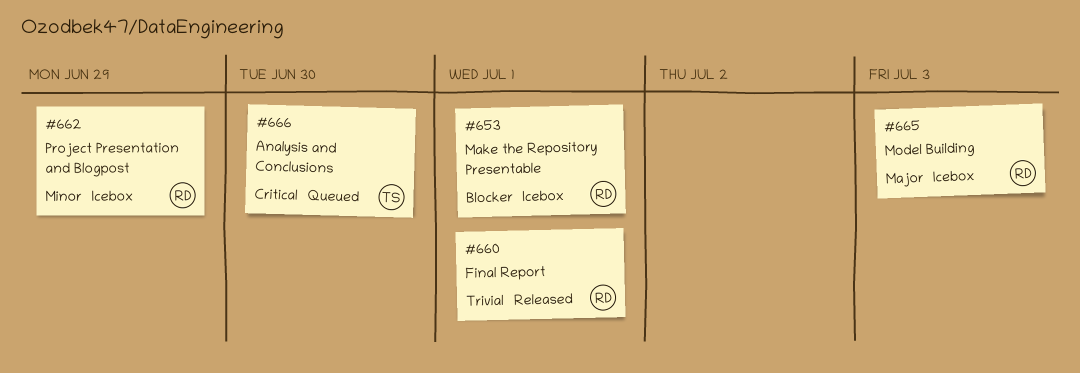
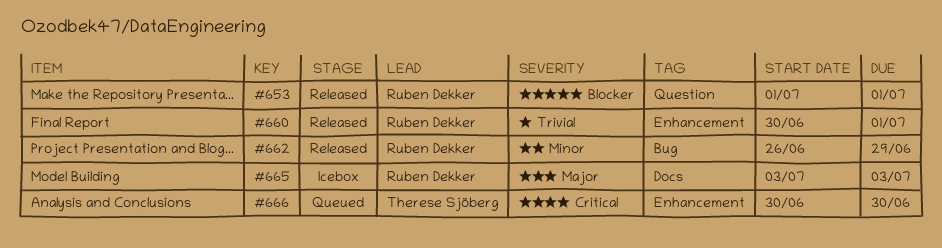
#653, status: Icebox -> Released
#662, status: Icebox -> Released

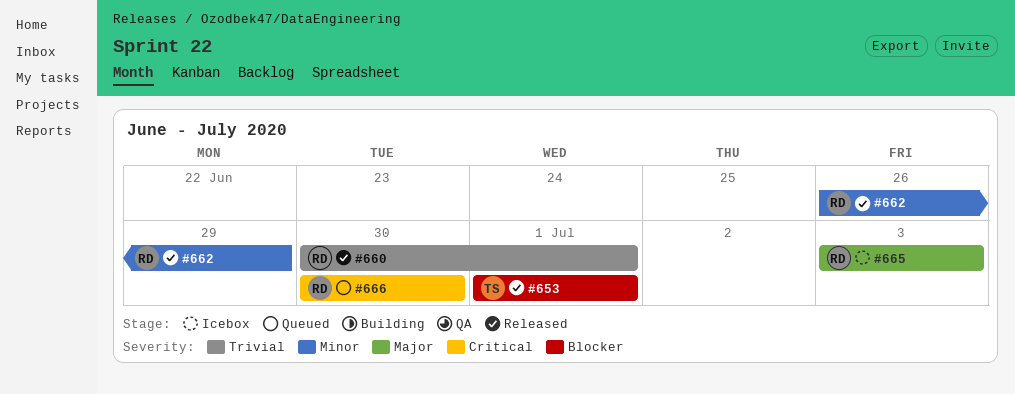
#653, owner: Ruben Dekker -> Therese Sjöberg
#666, owner: Therese Sjöberg -> Ruben Dekker

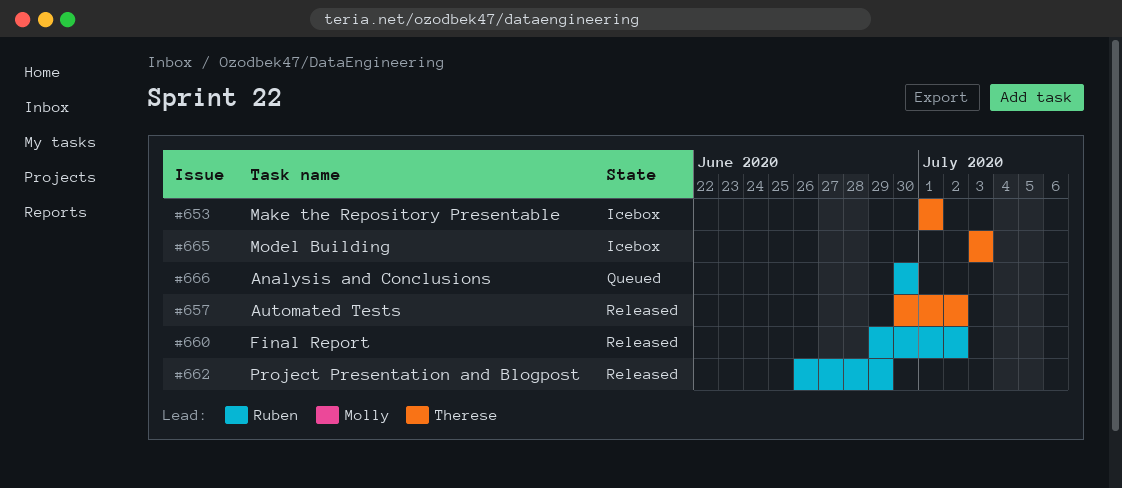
#653, status: Released -> Icebox
#657: none -> present
#660, start: Jun 30 -> Jun 29
#660, due: Jul 1 -> Jul 2
#665, owner: Ruben -> Therese

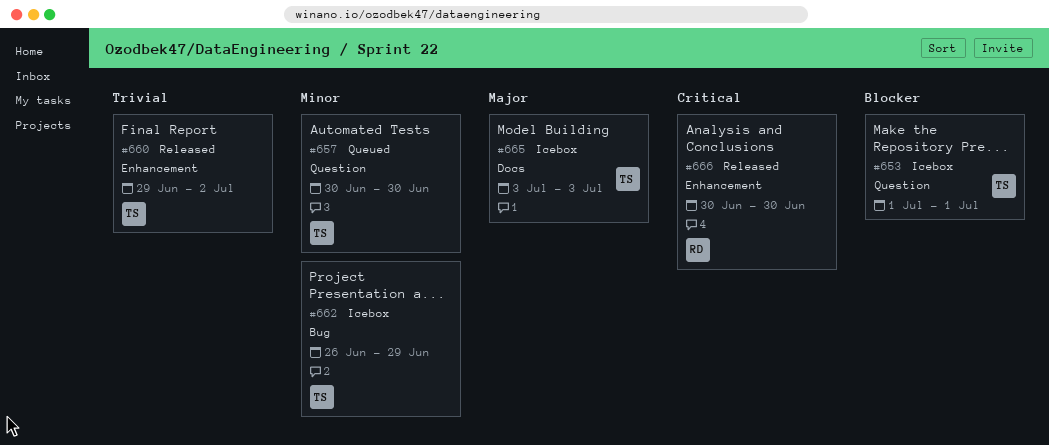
#657, status: Released -> Queued
#657, due: Jul 2 -> Jun 30
#660, owner: Ruben -> Therese
#662, status: Released -> Icebox
#662, owner: Ruben -> Therese
#666, status: Queued -> Released

